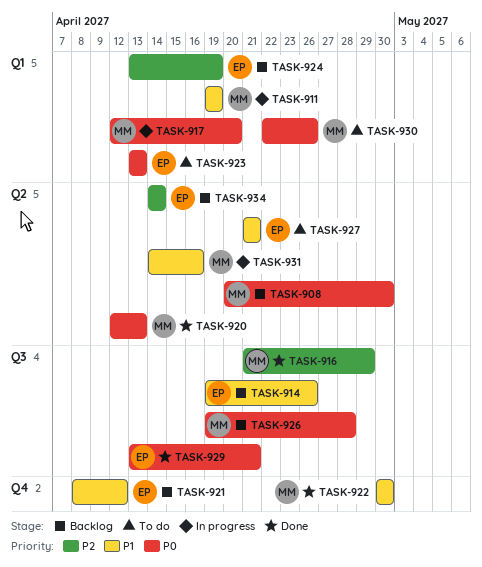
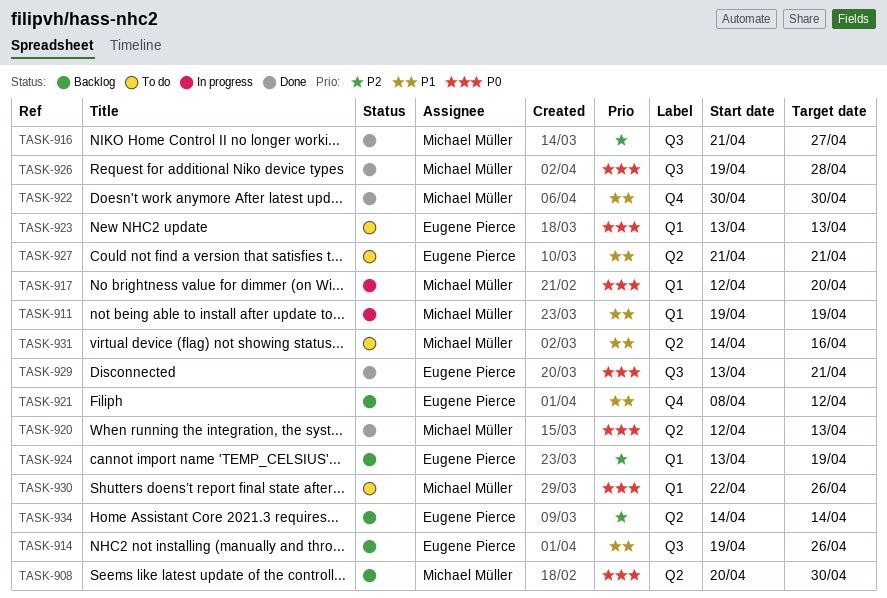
TASK-916, due: Apr 29 -> Apr 27
TASK-926, status: Backlog -> Done
TASK-931, status: In progress -> To do

